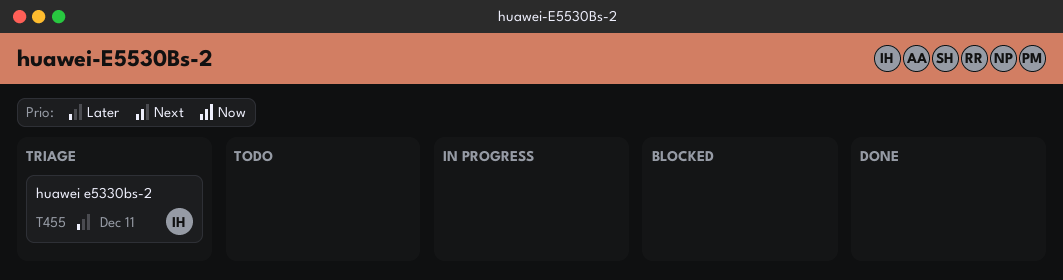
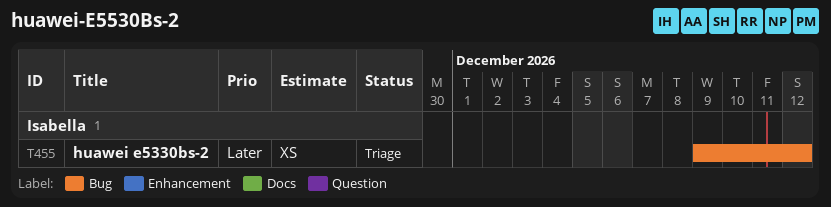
T455, due: Dec 11 -> Dec 12

